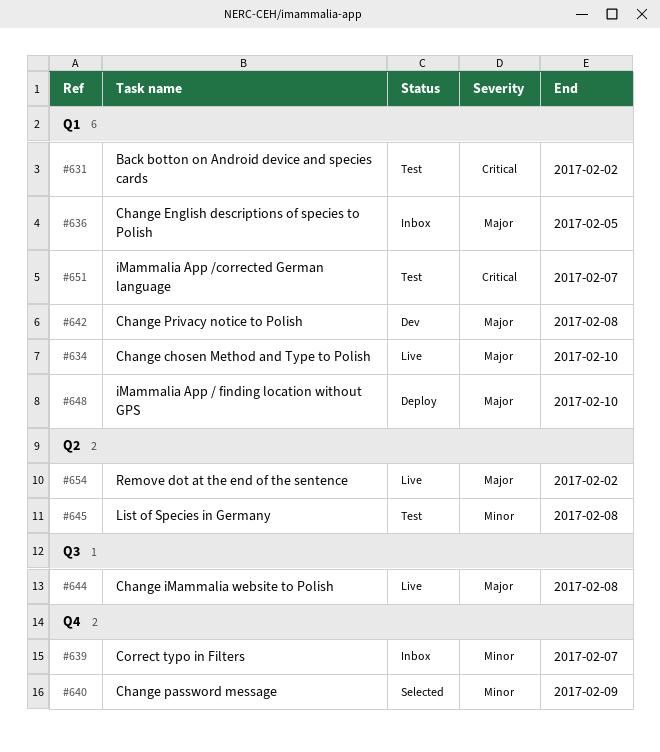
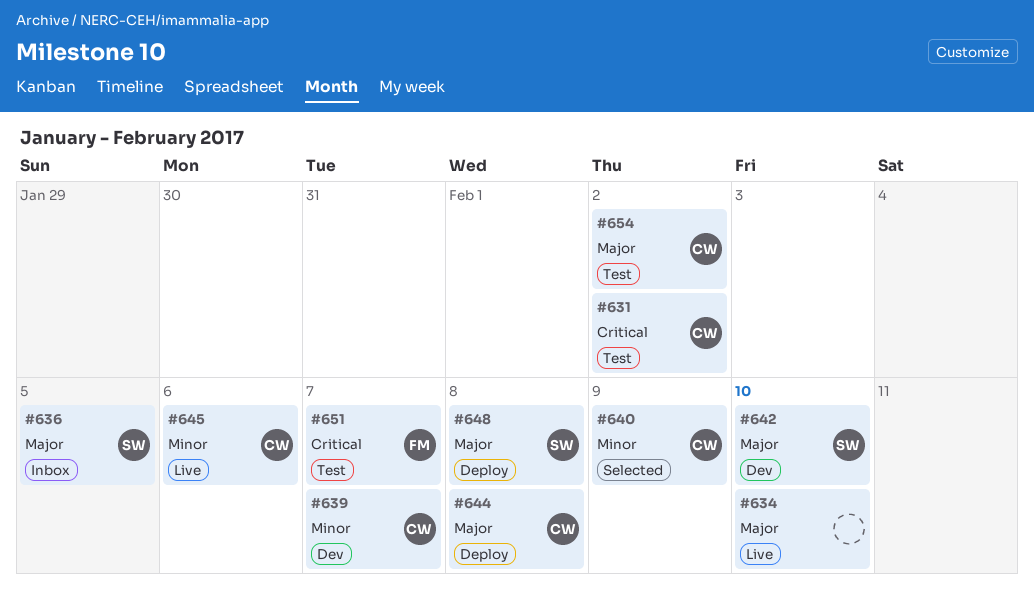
#639, status: Inbox -> Dev
#642, due: Feb 8 -> Feb 10
#644, status: Live -> Deploy
#645, status: Test -> Live
#645, due: Feb 8 -> Feb 6
#648, due: Feb 10 -> Feb 8
#654, status: Live -> Test

